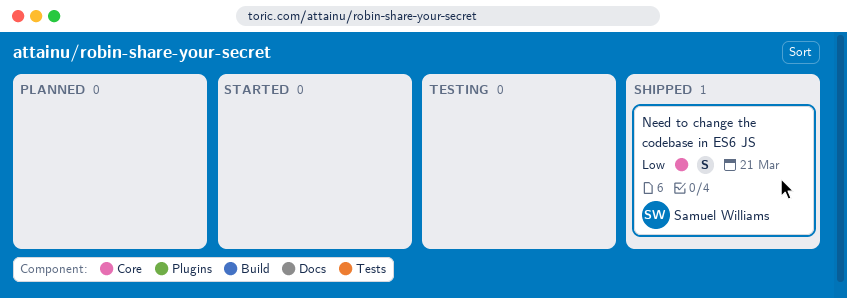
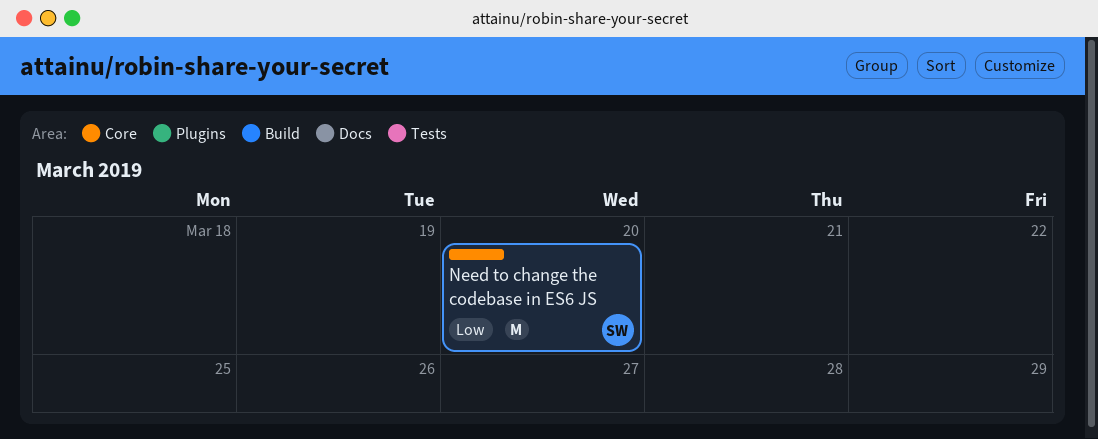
Need to change the codebase in ES6 JS, estimate: S -> M
Need to change the codebase in ES6 JS, due: Mar 21 -> Mar 20

